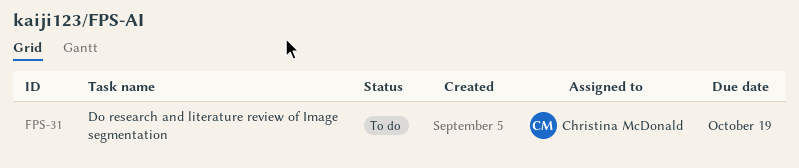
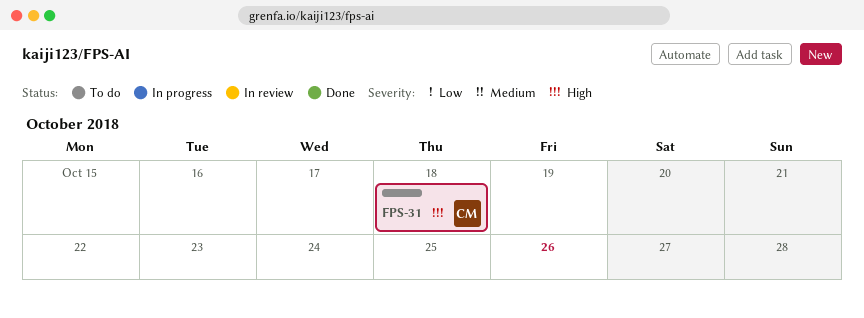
FPS-31, due: Oct 19 -> Oct 18

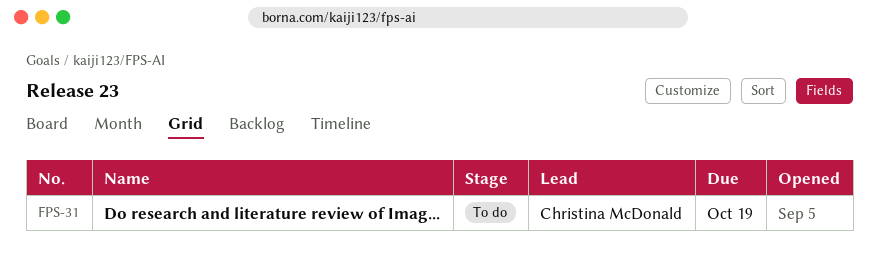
FPS-31, due: Oct 18 -> Oct 19

